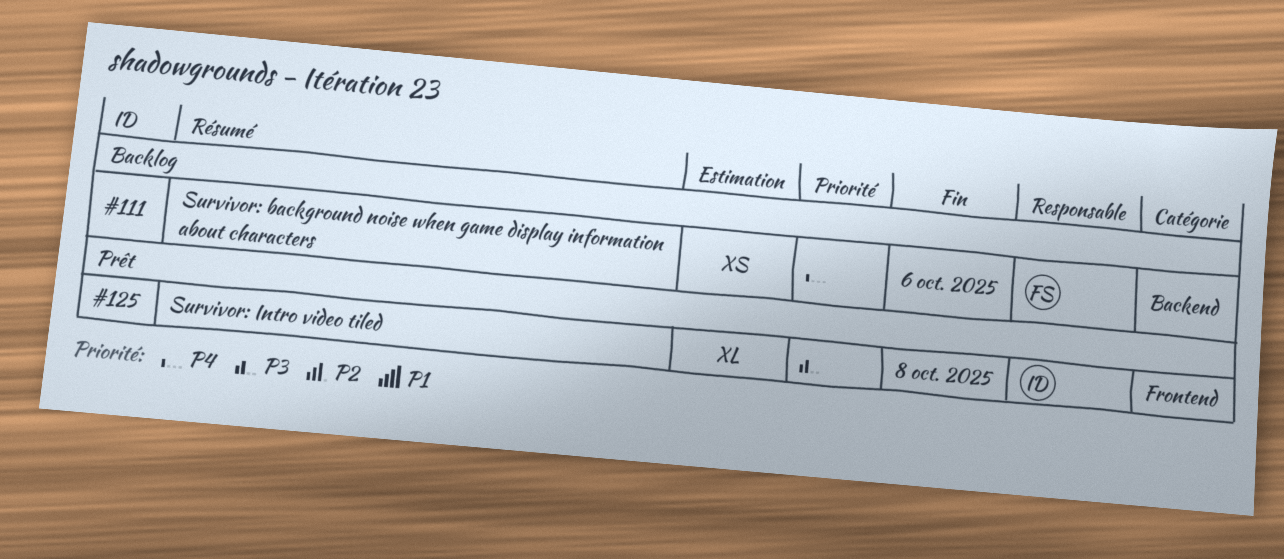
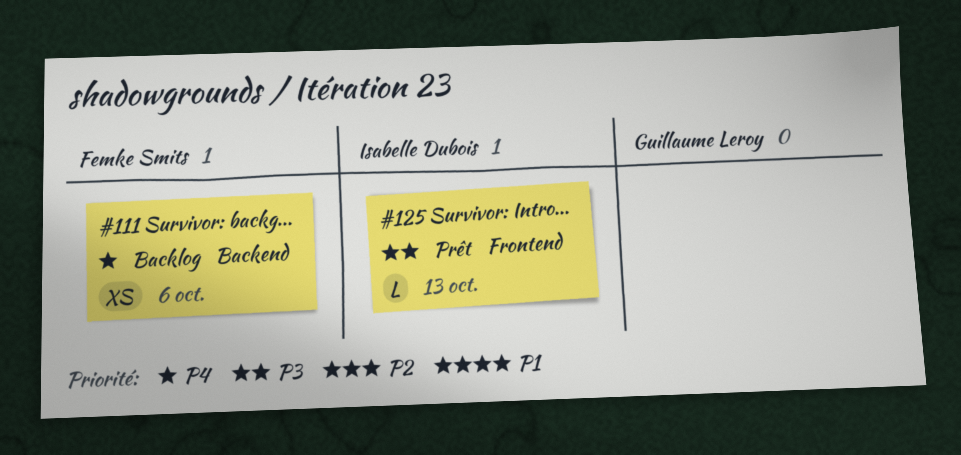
#125, estimate: XL -> L
#125, due: Oct 8 -> Oct 13

